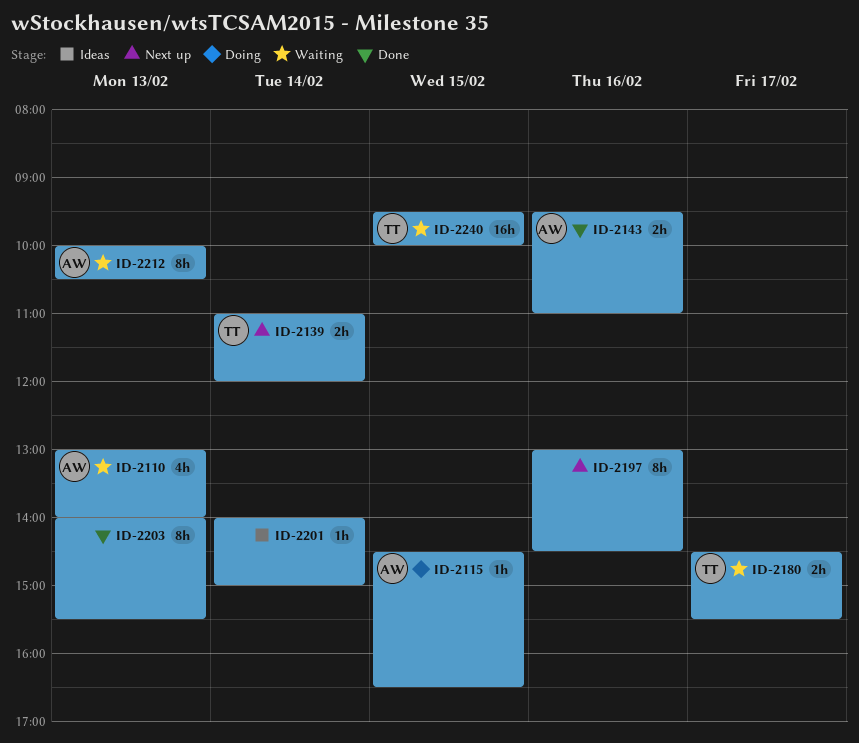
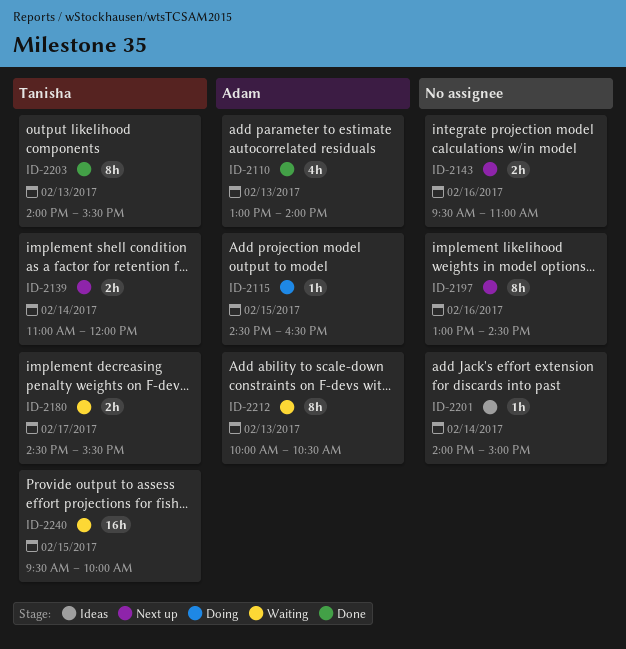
ID-2110, status: Waiting -> Done
ID-2143, status: Done -> Next up
ID-2143, owner: Adam -> none
ID-2203, owner: none -> Tanisha

